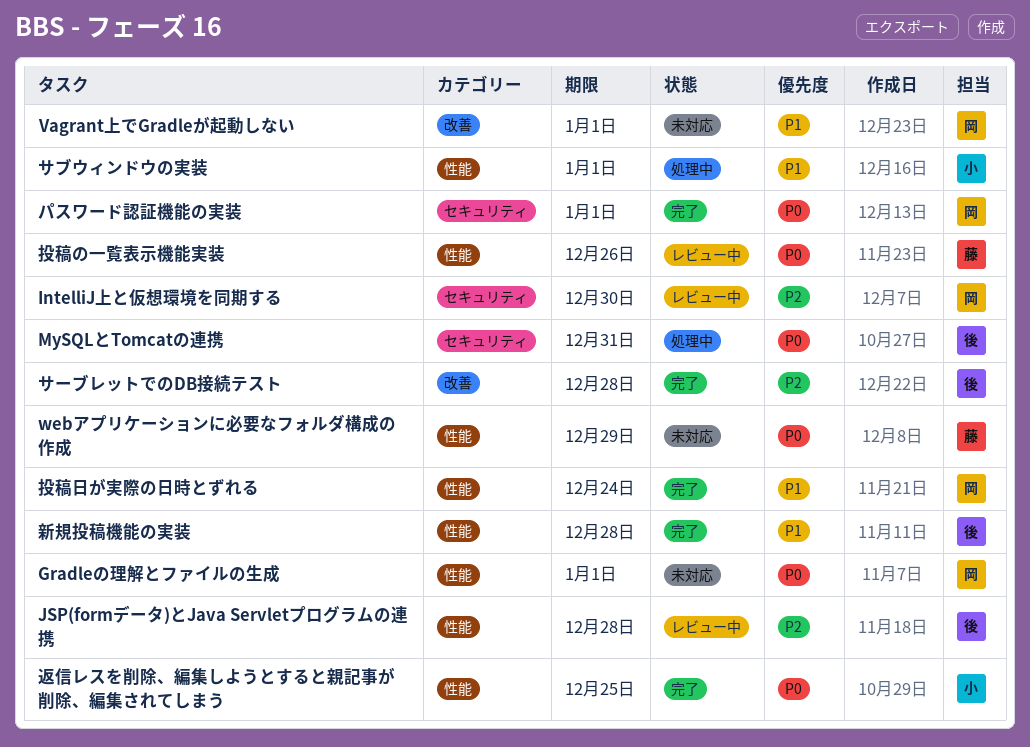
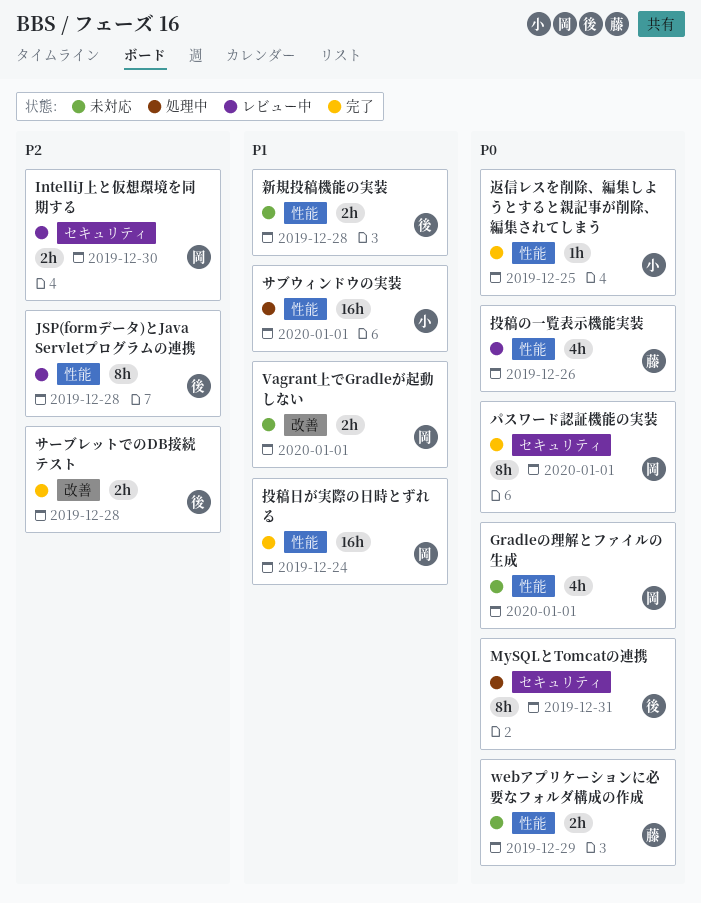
新規投稿機能の実装, status: 完了 -> 未対応

